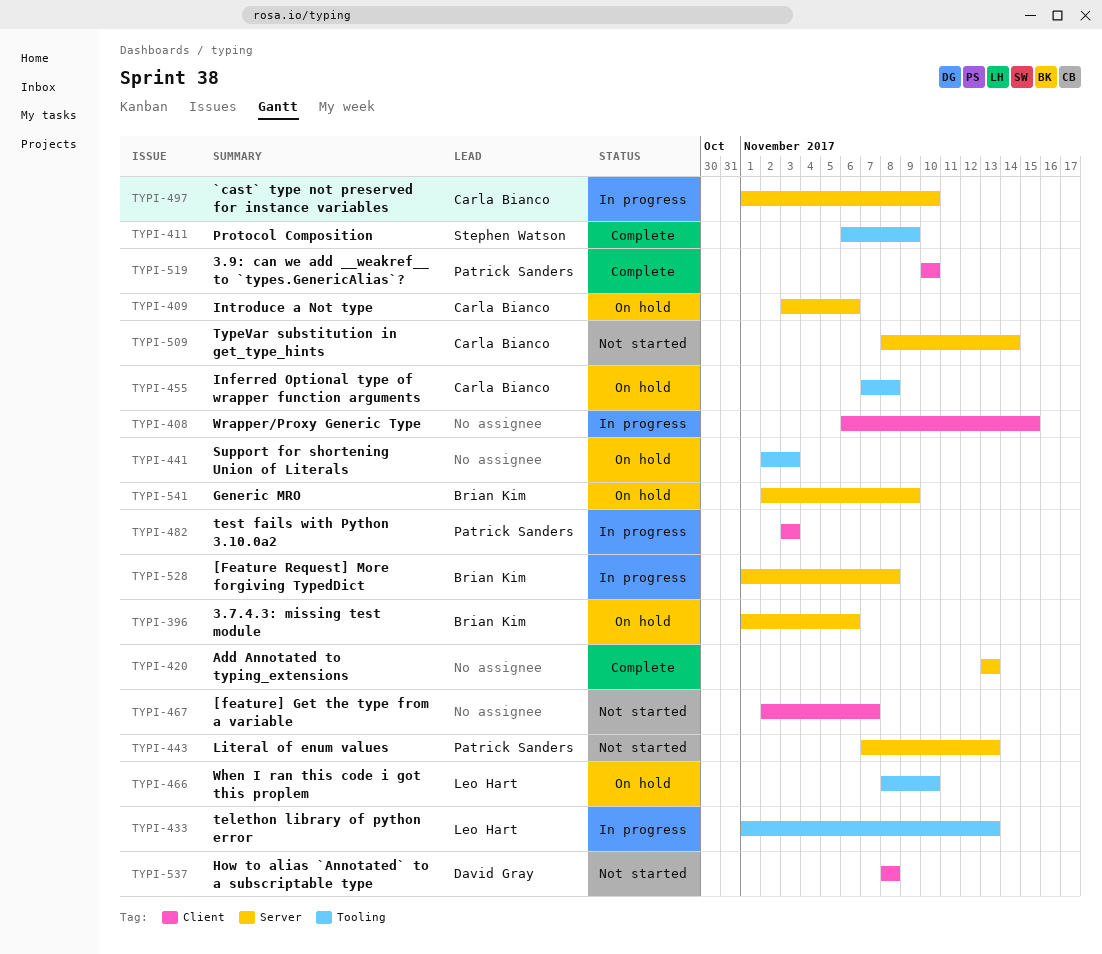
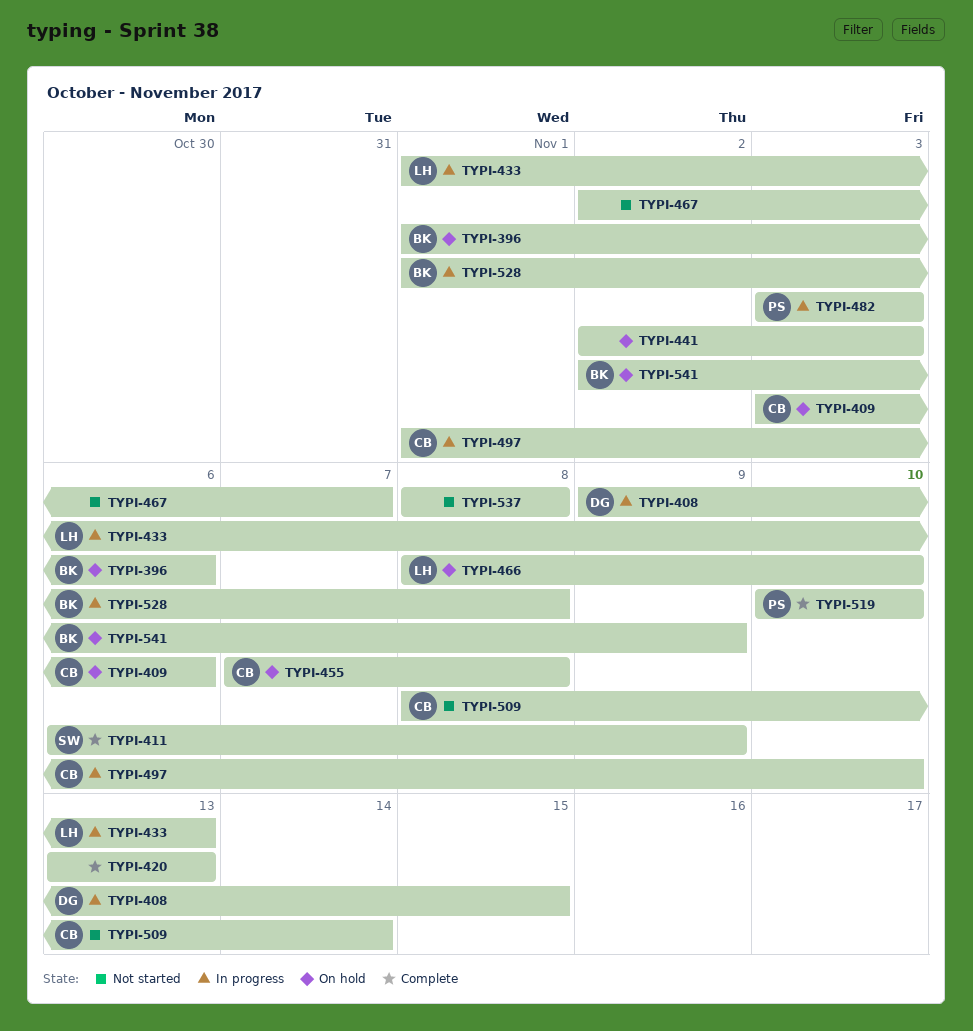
TYPI-408, owner: none -> David Gray
TYPI-408, start: Nov 6 -> Nov 9
TYPI-443: present -> none
TYPI-537, owner: David Gray -> none

